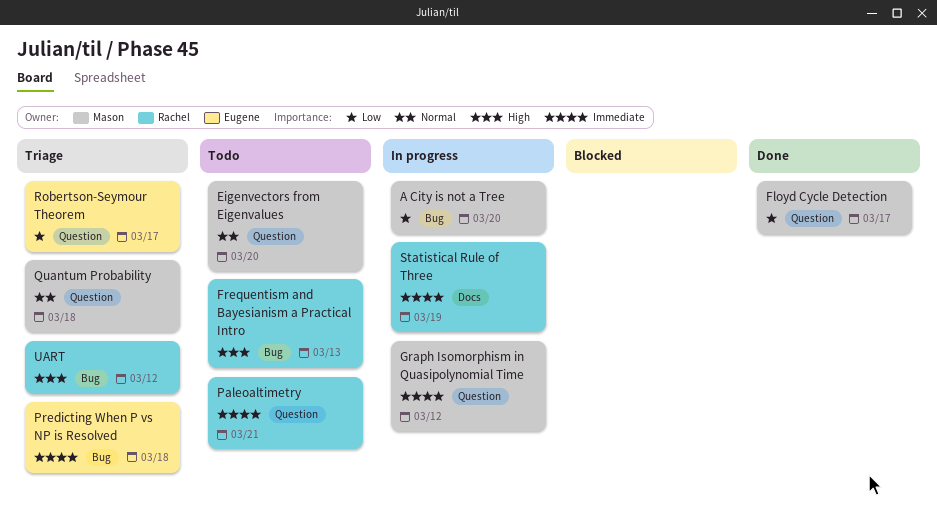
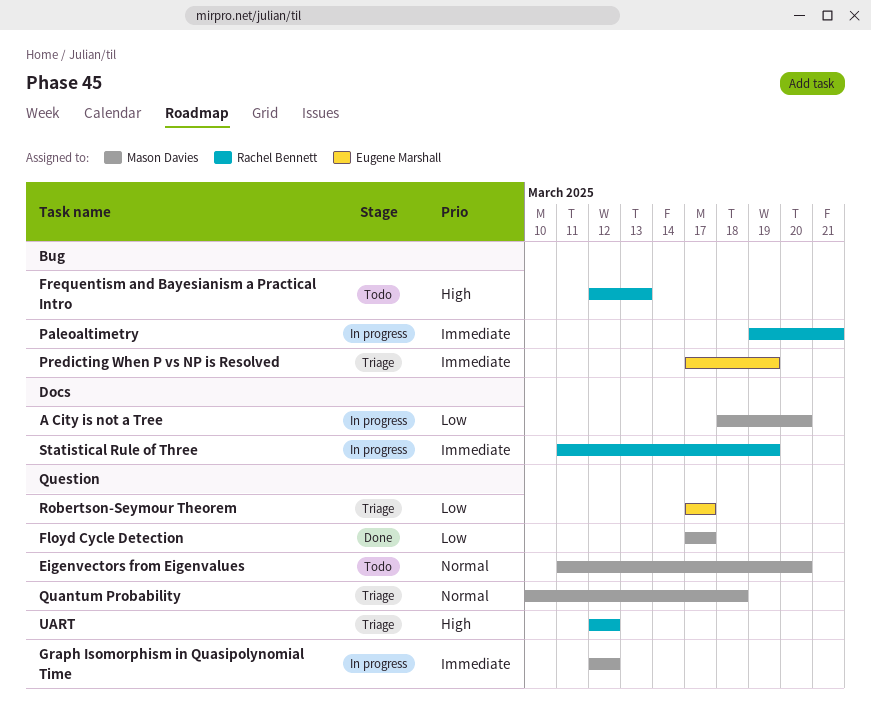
A City is not a Tree, label: Bug -> Docs
Paleoaltimetry, status: Todo -> In progress
Paleoaltimetry, label: Question -> Bug
Predicting When P vs NP is Resolved, due: Mar 18 -> Mar 19
UART, label: Bug -> Question

